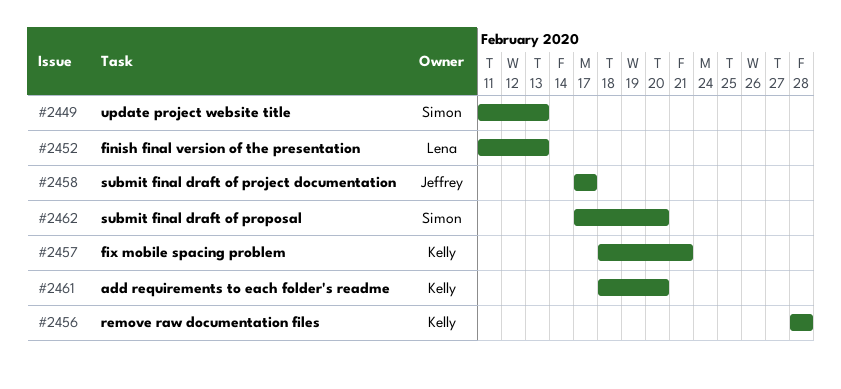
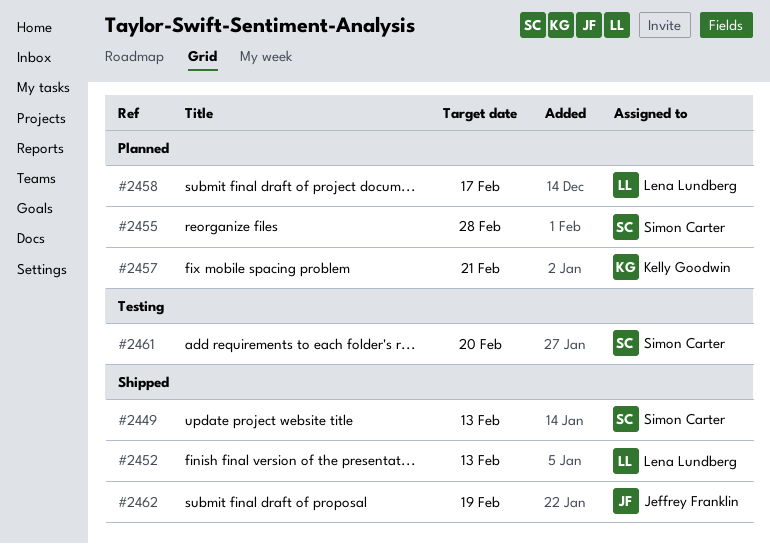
#2455: none -> present
#2456: present -> none
#2458, owner: Jeffrey Franklin -> Lena Lundberg
#2461, owner: Kelly Goodwin -> Simon Carter
#2462, owner: Simon Carter -> Jeffrey Franklin
#2462, due: Feb 20 -> Feb 19

